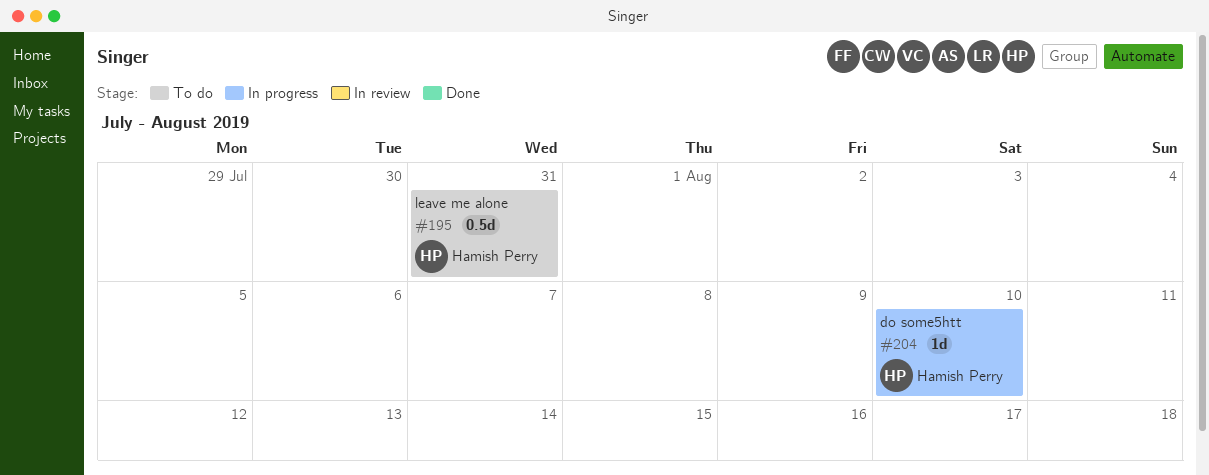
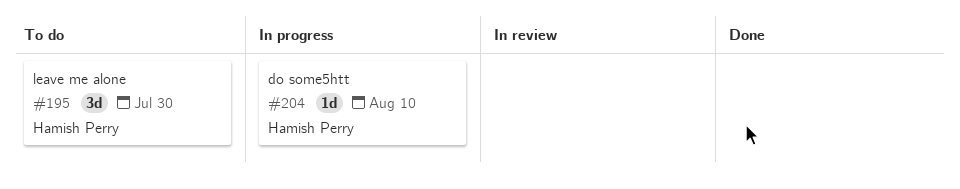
#195, estimate: 0.5d -> 3d
#195, due: Jul 31 -> Jul 30

